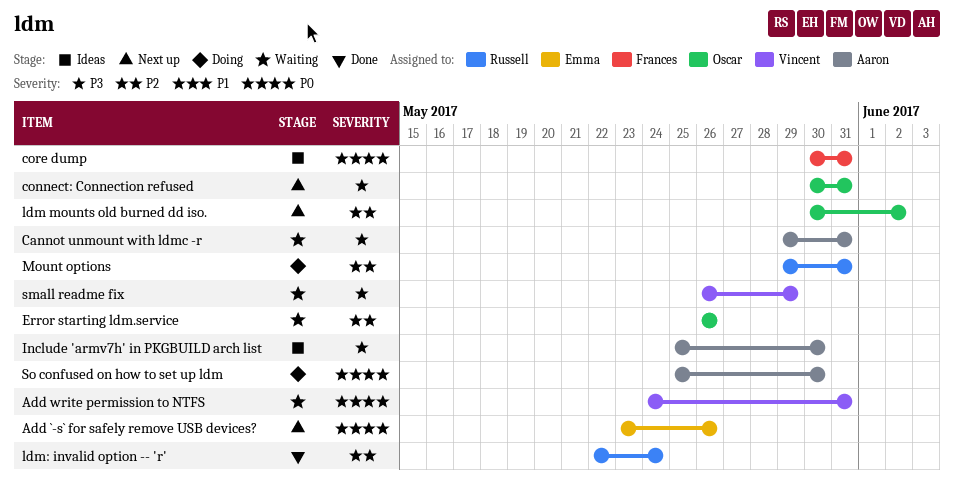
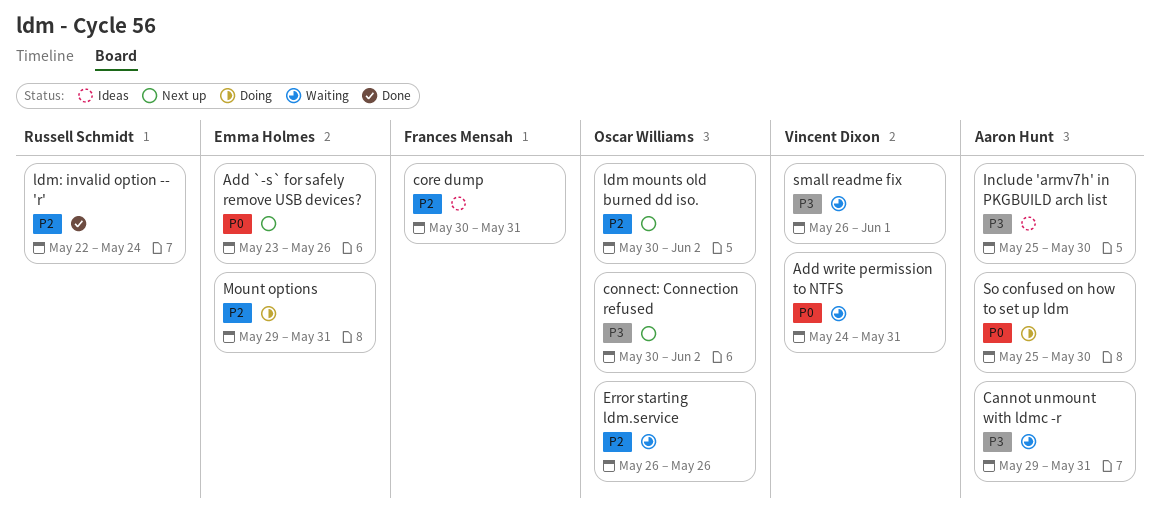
connect: Connection refused, due: May 31 -> Jun 2
core dump, priority: P0 -> P2
Mount options, owner: Russell Schmidt -> Emma Holmes
small readme fix, due: May 29 -> Jun 1

